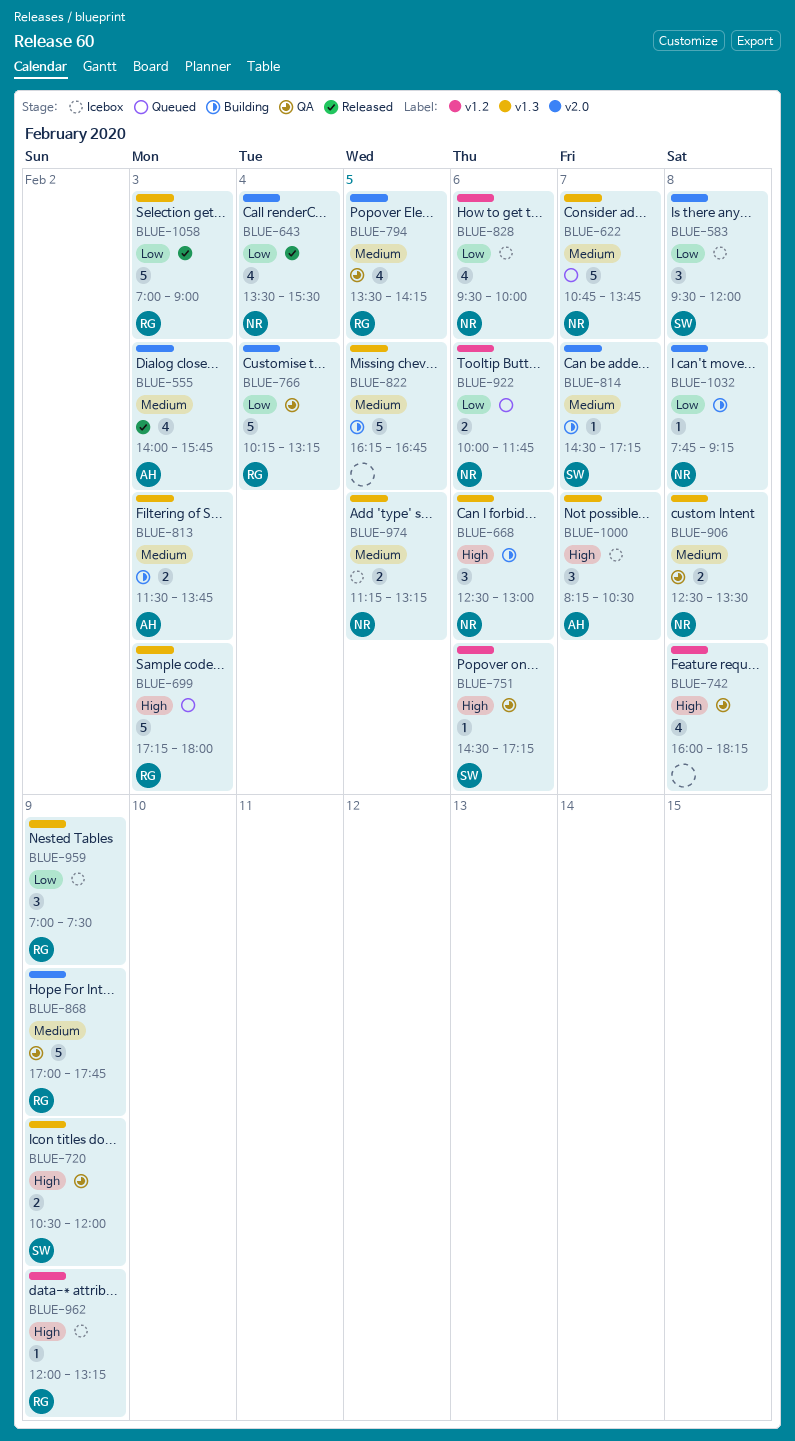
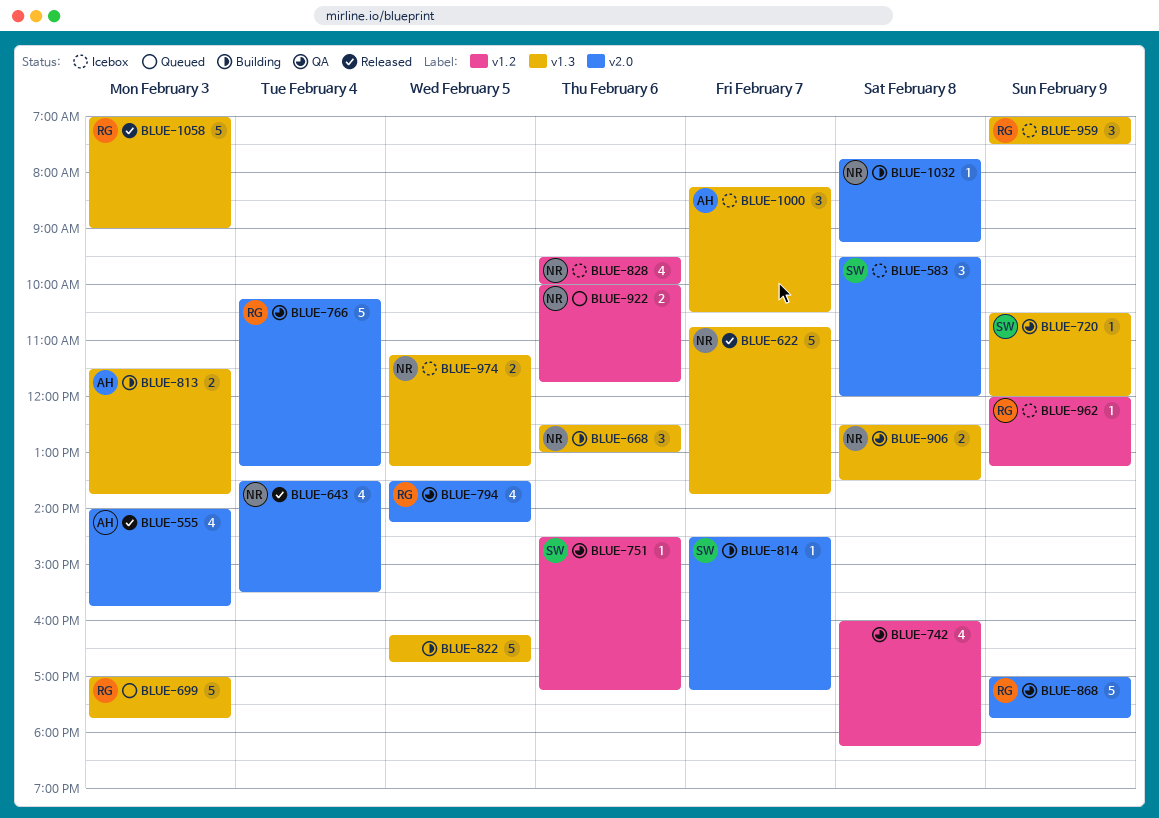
BLUE-622, status: Queued -> Released
BLUE-699, begins: 17:15 -> 17:00
BLUE-699, ends: 18:00 -> 17:45
BLUE-720, estimate: 2 -> 1

